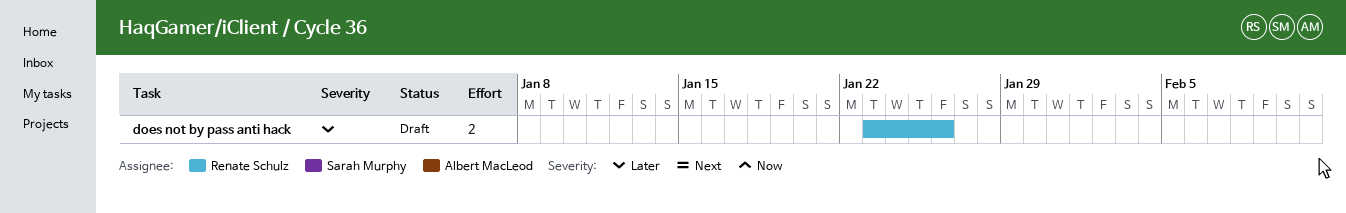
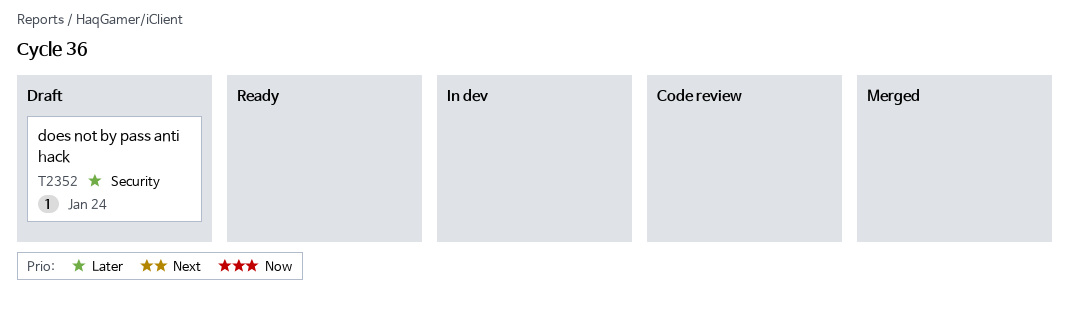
does not by pass anti hack, estimate: 2 -> 1
does not by pass anti hack, due: Jan 26 -> Jan 24

